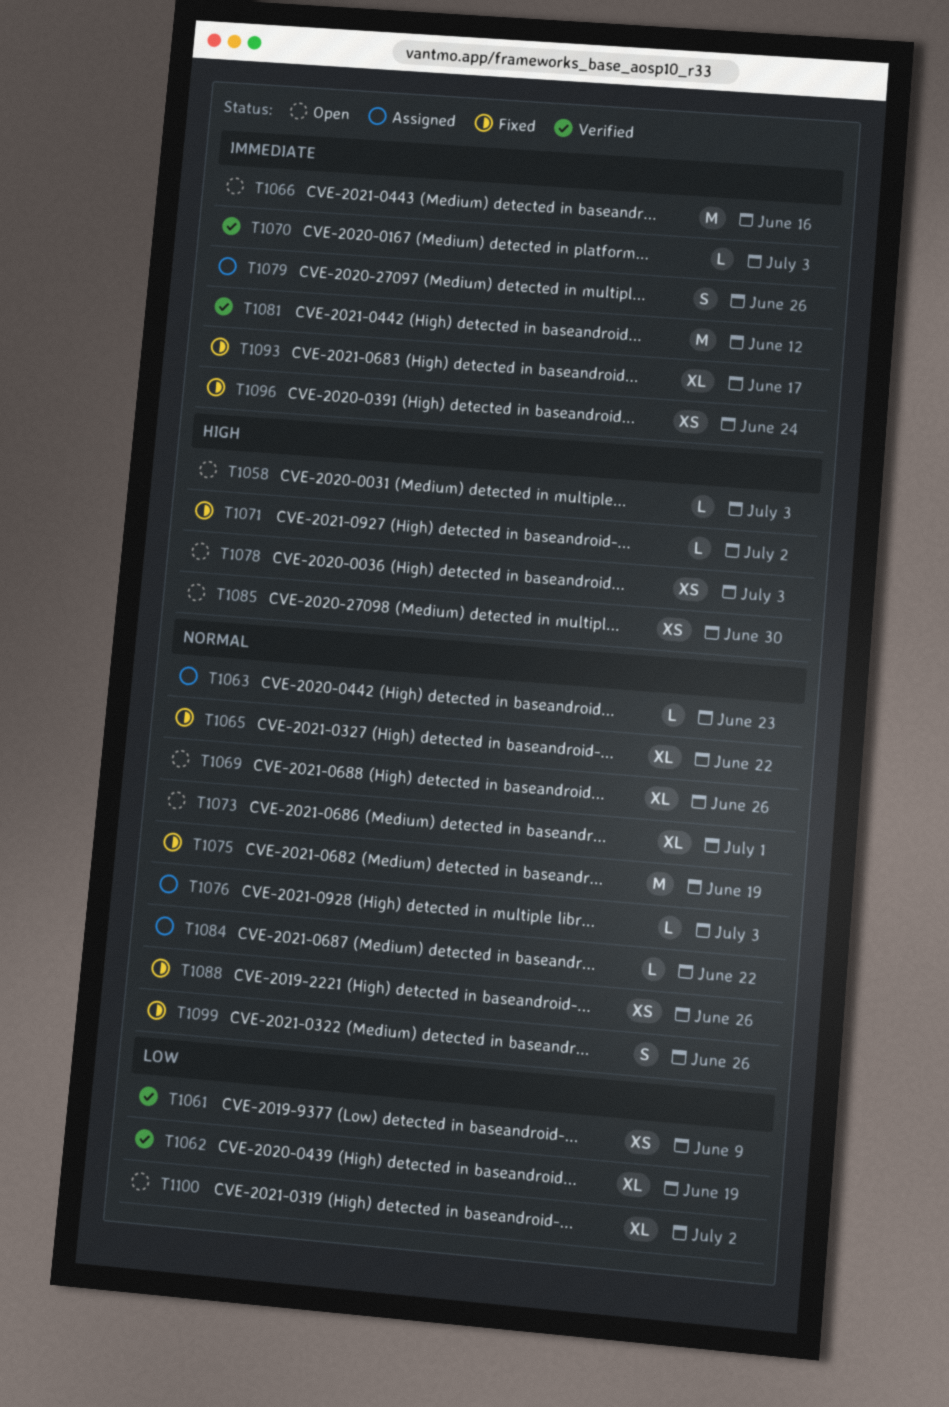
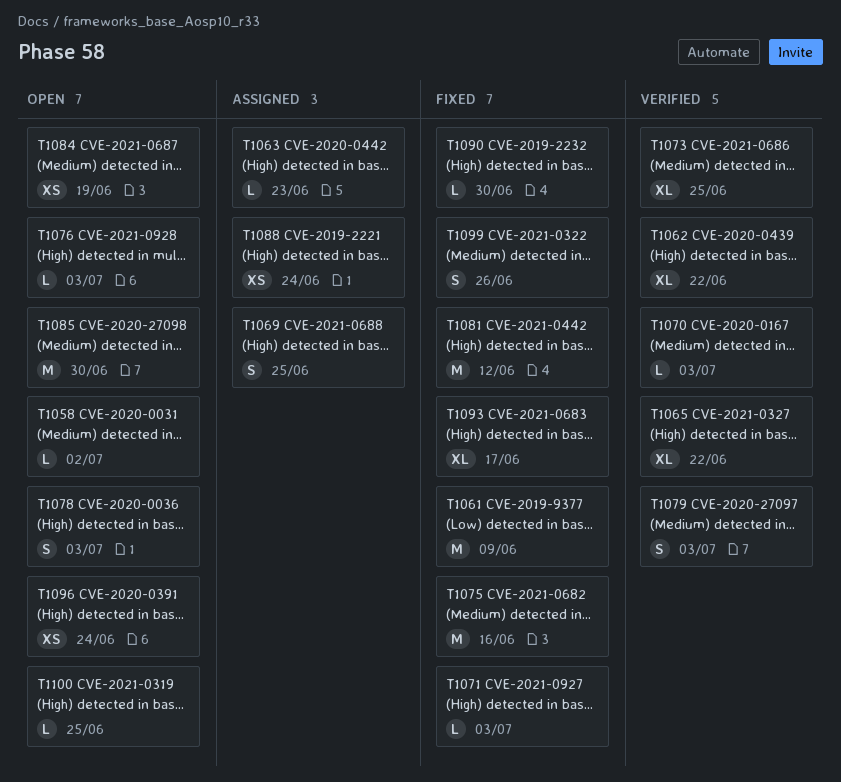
T1058, due: Jul 3 -> Jul 2
T1061, status: Verified -> Fixed
T1061, estimate: XS -> M
T1062, due: Jun 19 -> Jun 22
T1065, status: Fixed -> Verified
T1066: present -> none
T1069, status: Open -> Assigned
T1069, estimate: XL -> S
T1069, due: Jun 26 -> Jun 25
T1071, due: Jul 2 -> Jul 3
T1073, status: Open -> Verified
T1073, due: Jul 1 -> Jun 25
T1075, due: Jun 19 -> Jun 16
T1076, status: Assigned -> Open
T1078, estimate: XS -> S
T1079, status: Assigned -> Verified
T1079, due: Jun 26 -> Jul 3
T1081, status: Verified -> Fixed
T1084, status: Assigned -> Open
T1084, estimate: L -> XS
T1084, due: Jun 22 -> Jun 19
T1085, estimate: XS -> M
T1088, status: Fixed -> Assigned
T1088, due: Jun 26 -> Jun 24
T1090: none -> present
T1096, status: Fixed -> Open
T1100, estimate: XL -> L
T1100, due: Jul 2 -> Jun 25

